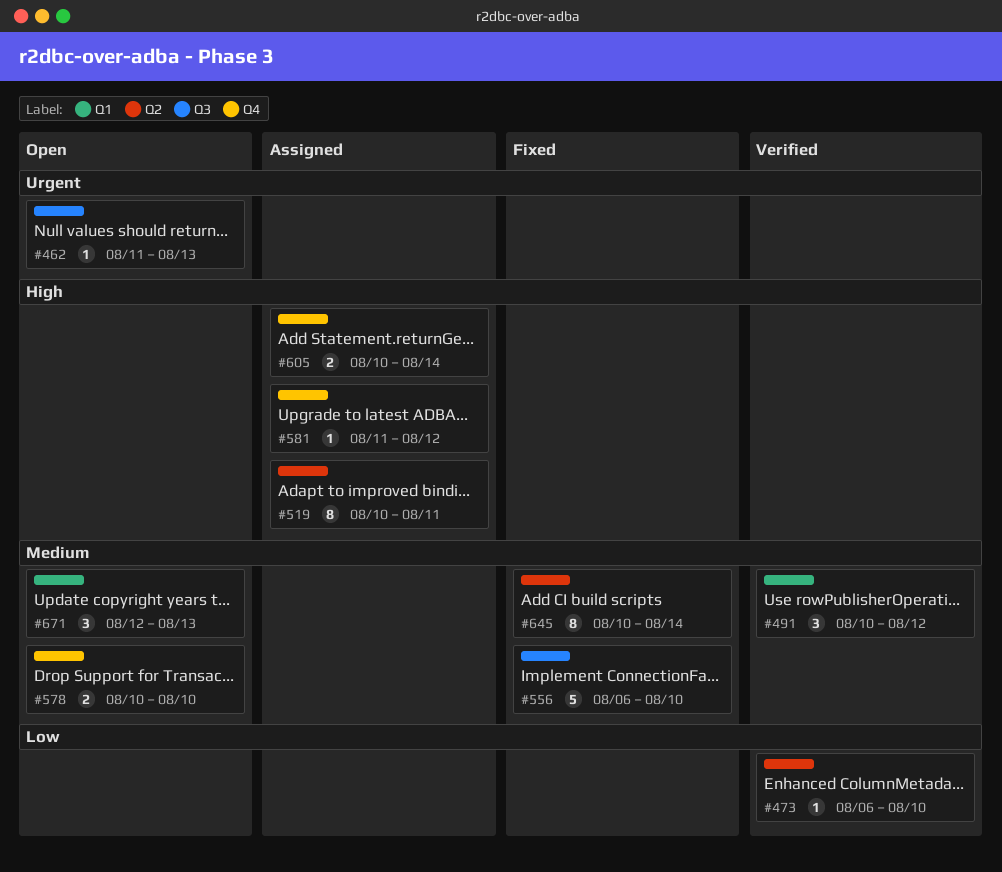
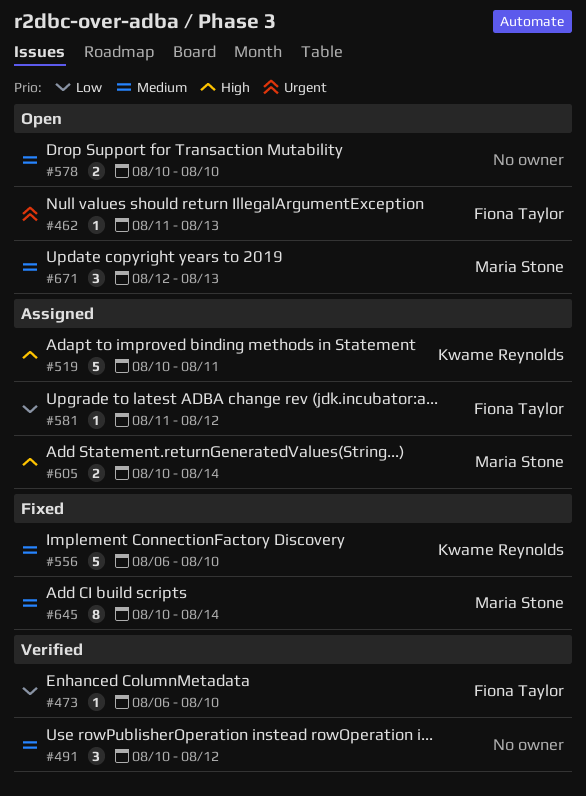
#519, estimate: 8 -> 5
#581, priority: High -> Low

